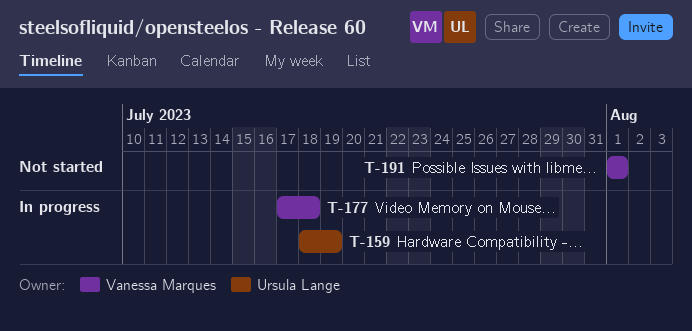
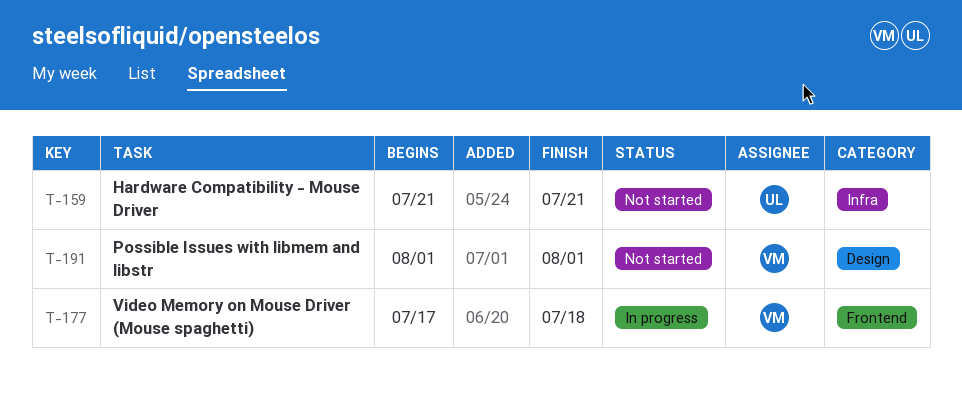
T-159, status: In progress -> Not started
T-159, start: Jul 18 -> Jul 21
T-159, due: Jul 19 -> Jul 21

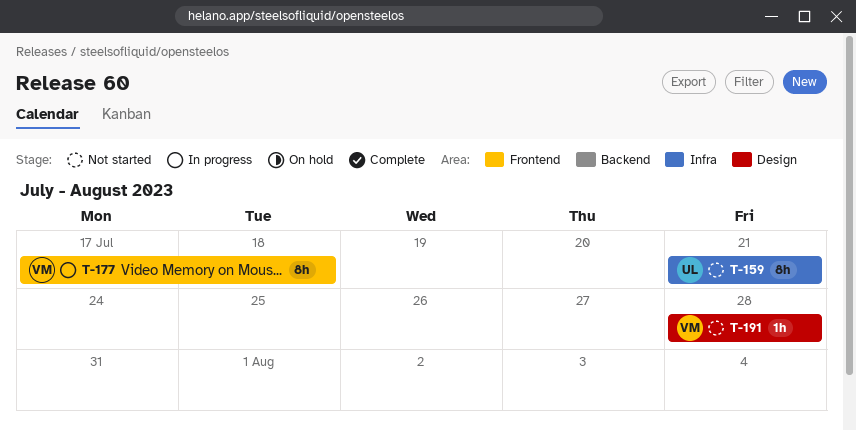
T-191, start: Aug 1 -> Jul 28
T-191, due: Aug 1 -> Jul 28

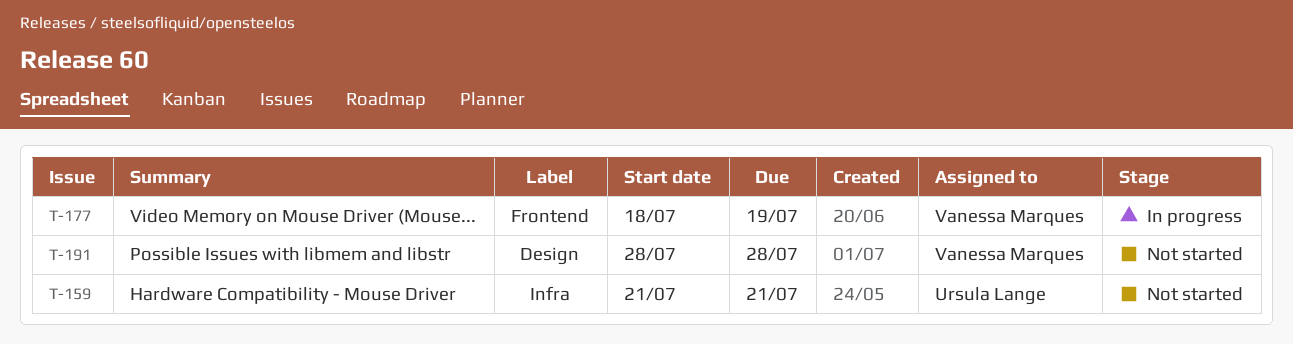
T-177, start: Jul 17 -> Jul 18
T-177, due: Jul 18 -> Jul 19

